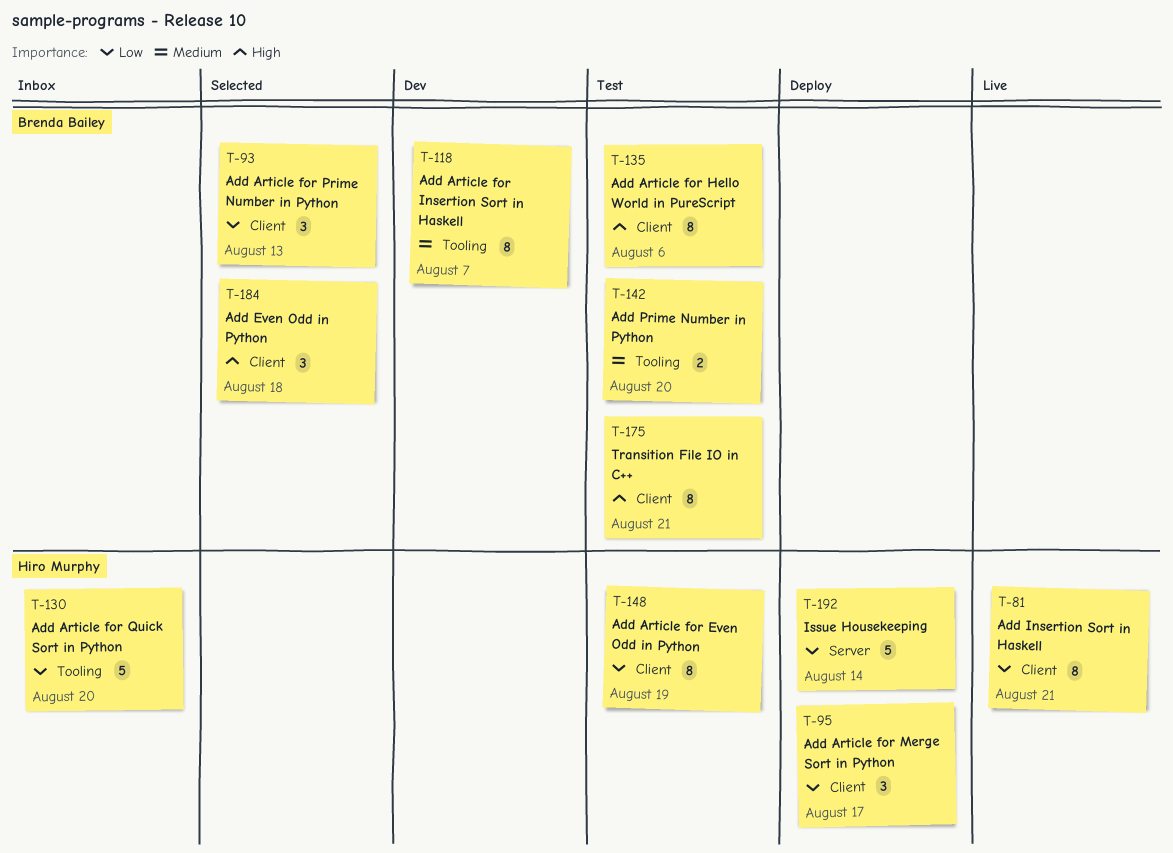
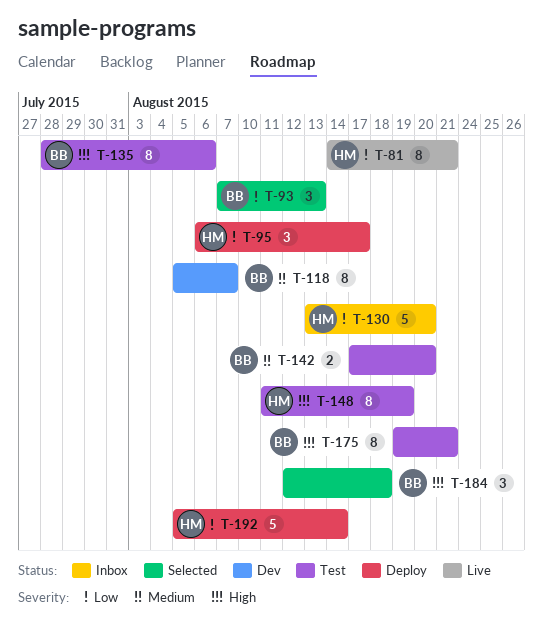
T-148, priority: Low -> High

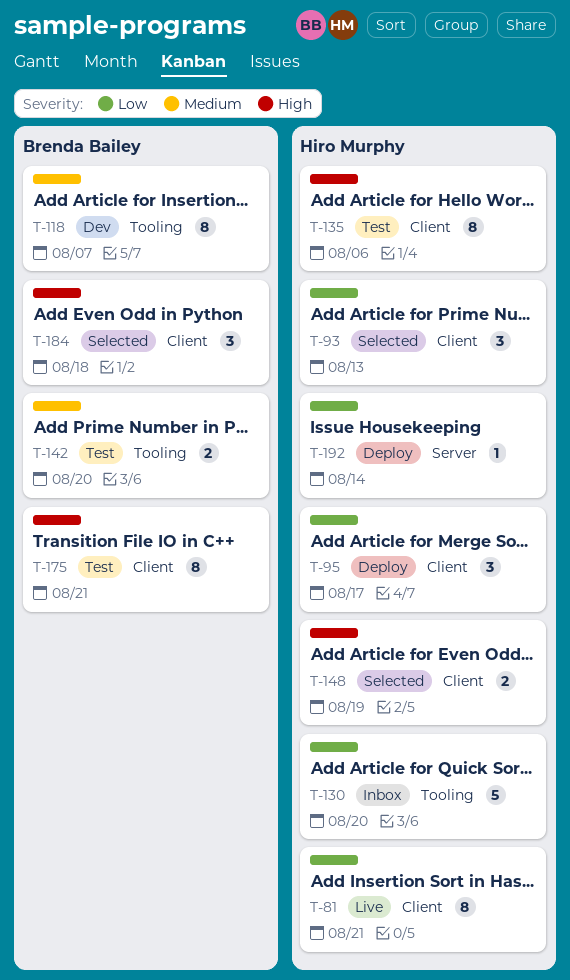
T-93, owner: Brenda Bailey -> Hiro Murphy
T-135, owner: Brenda Bailey -> Hiro Murphy
T-148, status: Test -> Selected
T-148, estimate: 8 -> 2
T-192, estimate: 5 -> 1

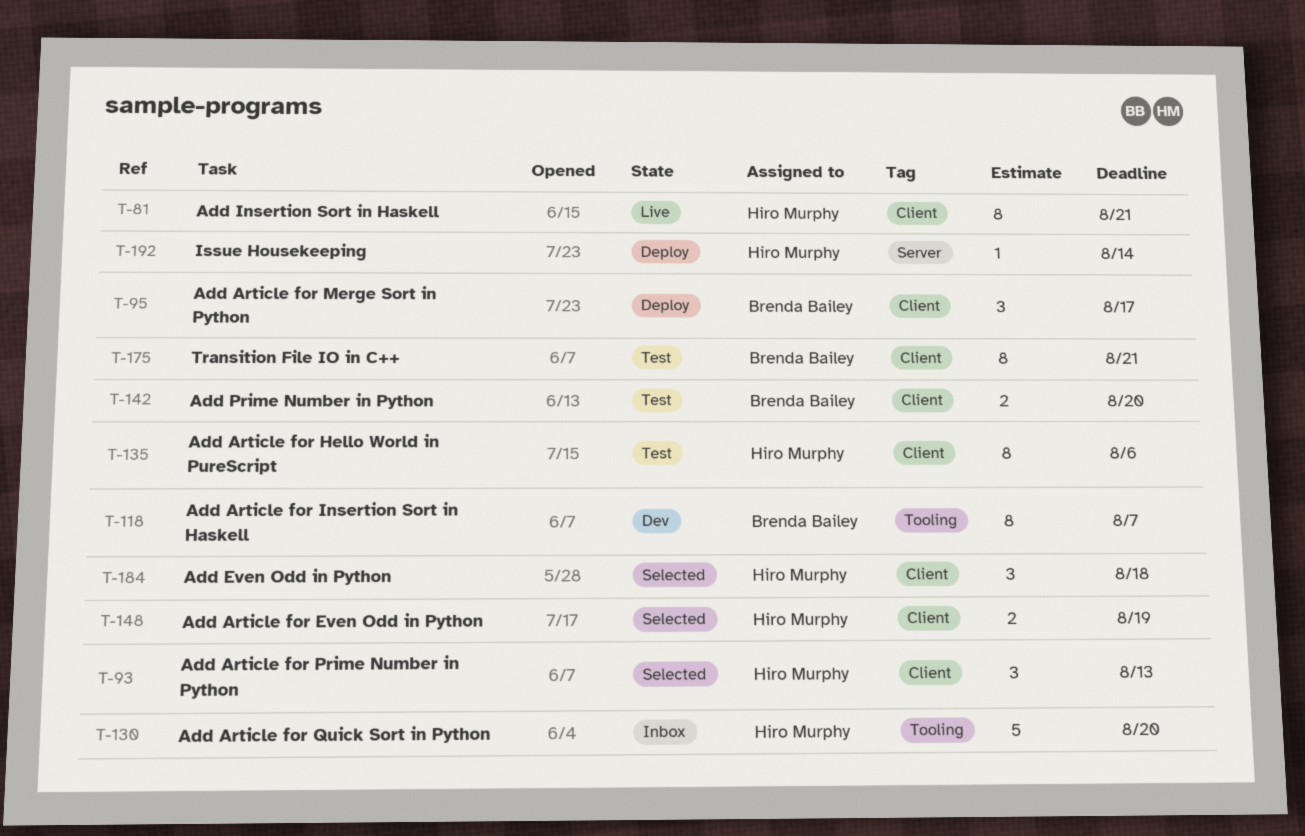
T-95, owner: Hiro Murphy -> Brenda Bailey
T-142, label: Tooling -> Client
T-184, owner: Brenda Bailey -> Hiro Murphy

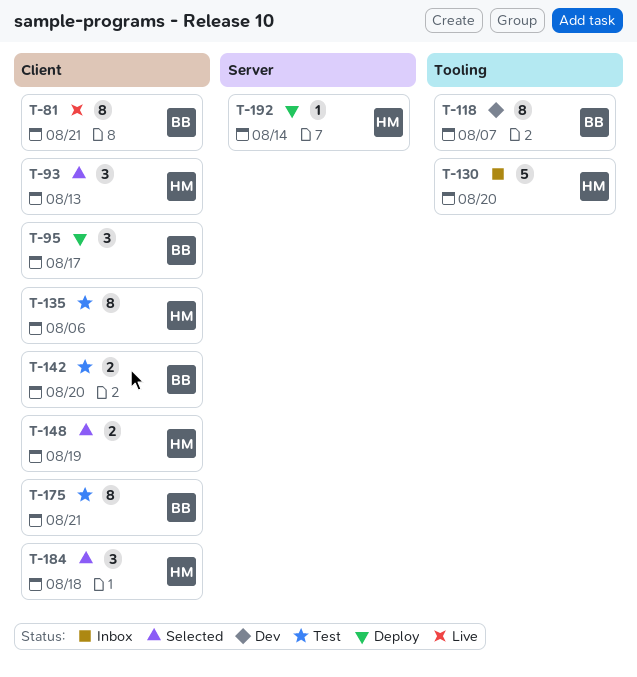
T-81, owner: Hiro Murphy -> Brenda Bailey

